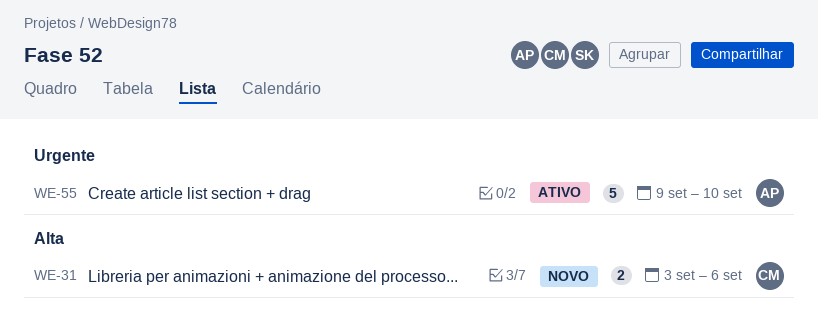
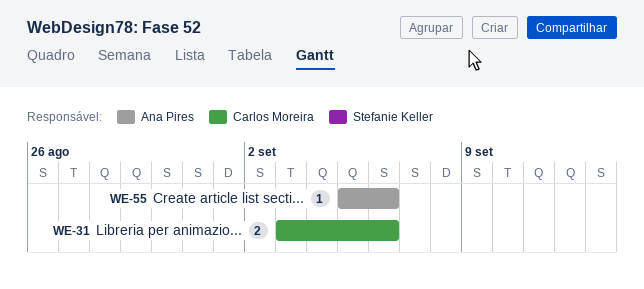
WE-55, estimate: 5 -> 1
WE-55, start: Sep 9 -> Sep 5
WE-55, due: Sep 10 -> Sep 6

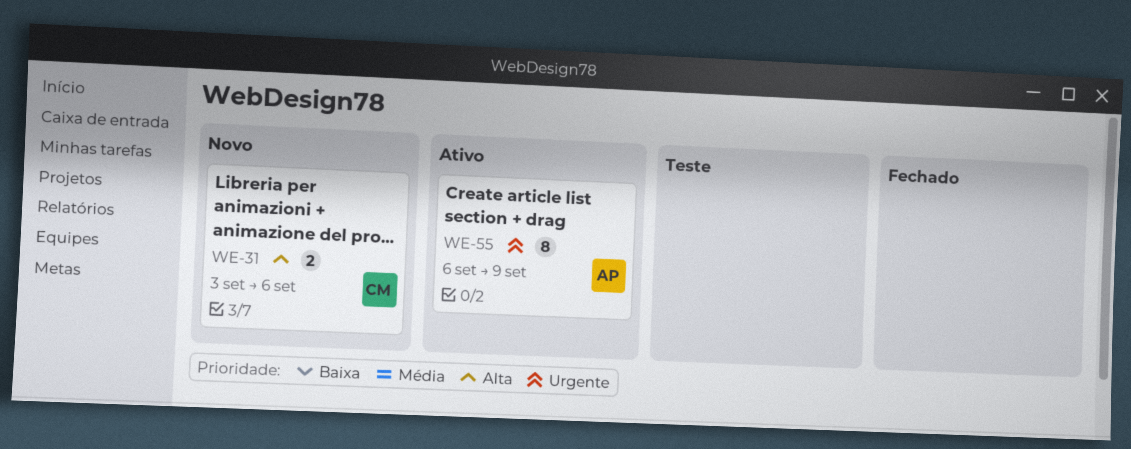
WE-55, estimate: 1 -> 8
WE-55, start: Sep 5 -> Sep 6
WE-55, due: Sep 6 -> Sep 9

